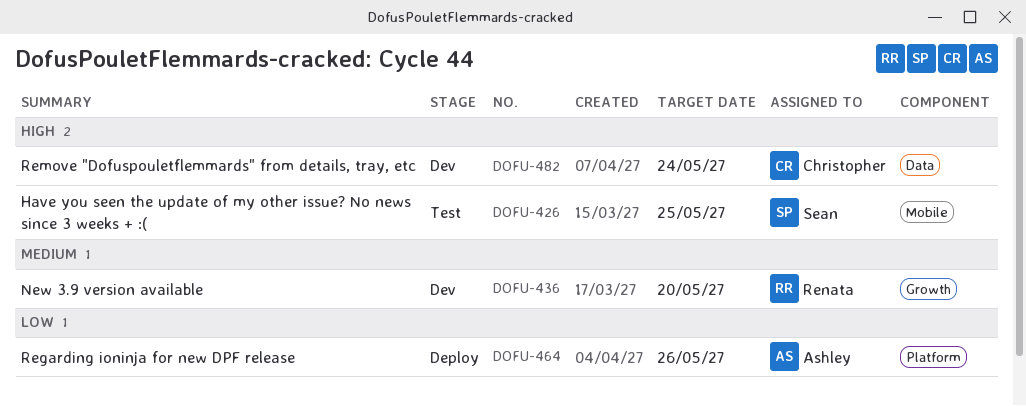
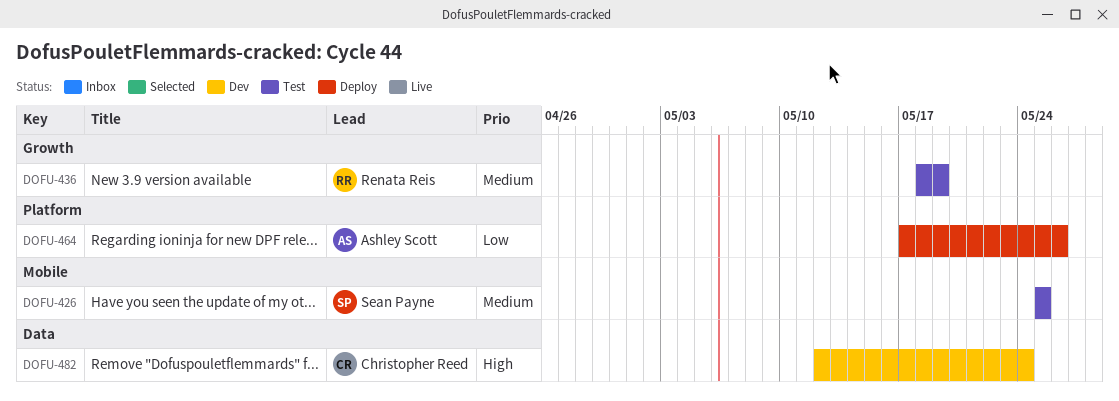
DOFU-426, priority: High -> Medium
DOFU-436, status: Dev -> Test
DOFU-436, due: May 20 -> May 19

